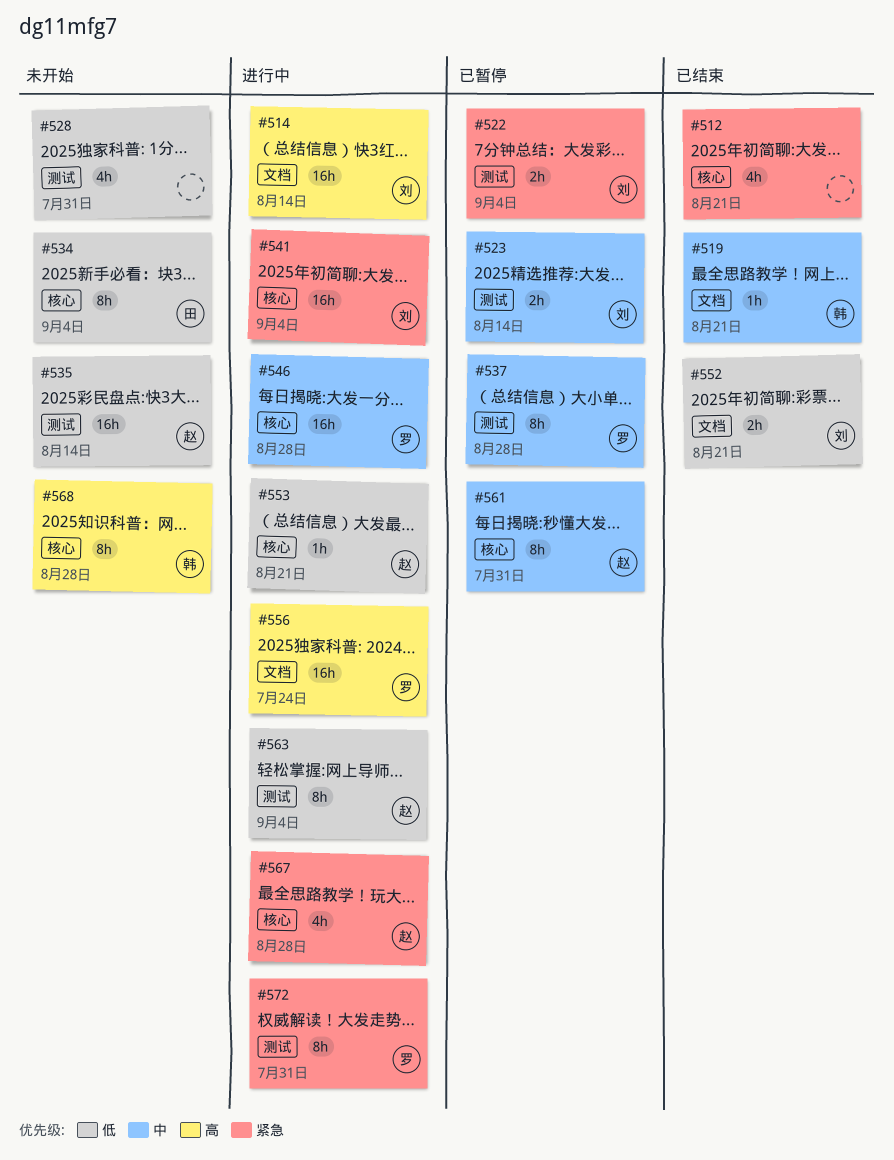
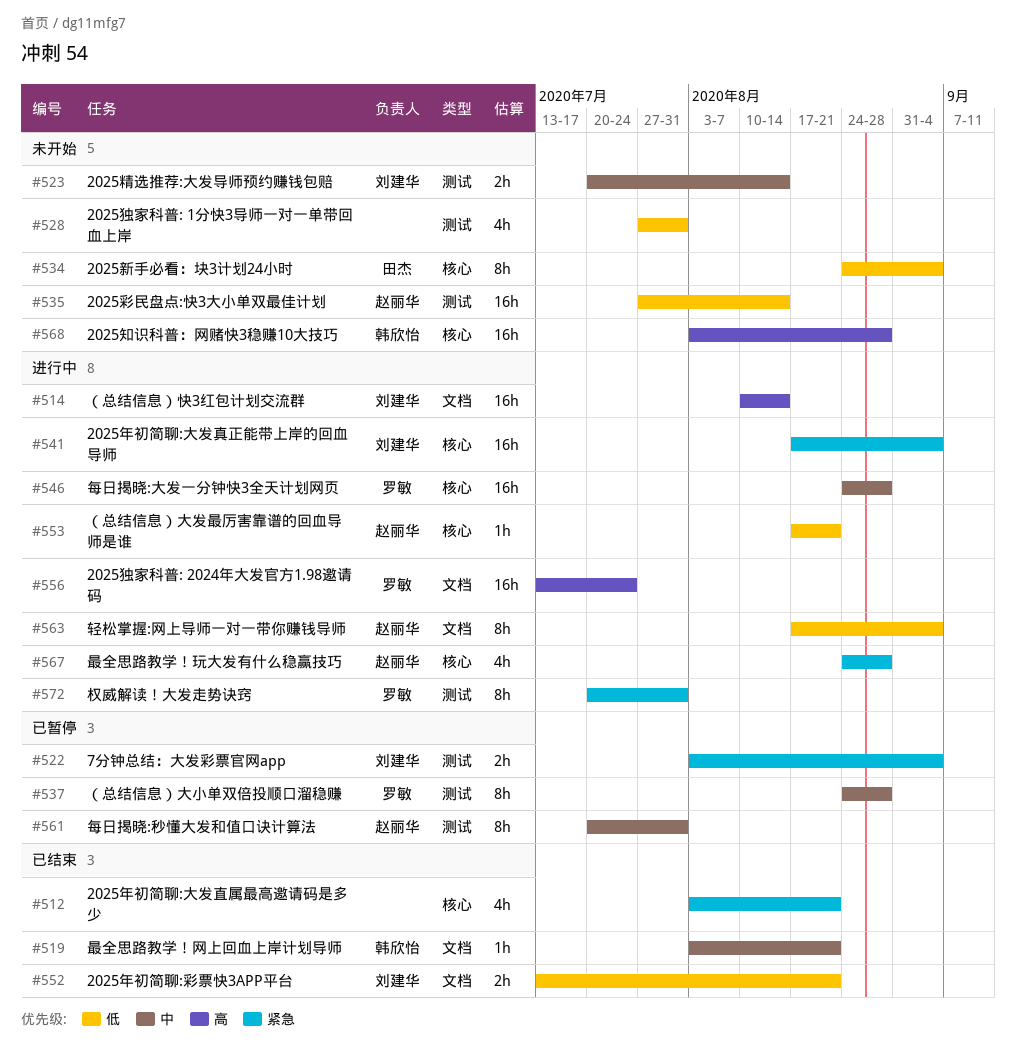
#523, status: 已暂停 -> 未开始
#561, label: 核心 -> 测试
#563, label: 测试 -> 文档
#568, estimate: 8h -> 16h

